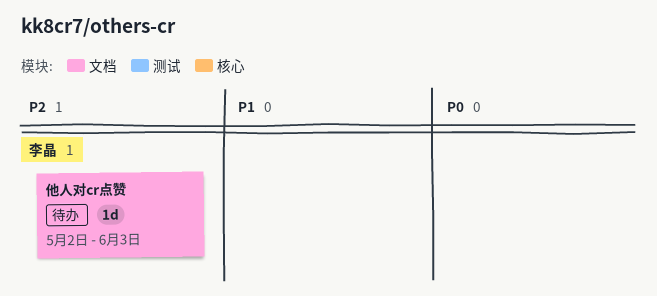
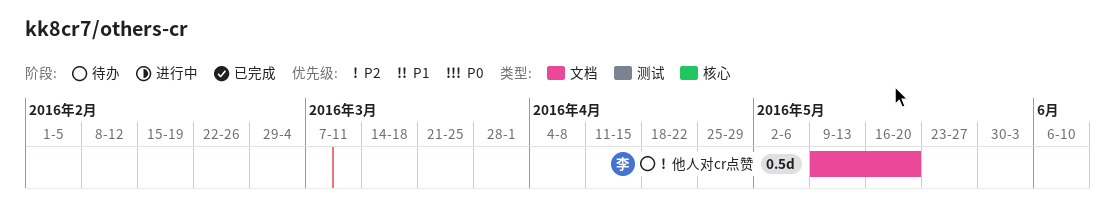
他人对cr点赞, estimate: 1d -> 0.5d
他人对cr点赞, start: May 2 -> May 9
他人对cr点赞, due: Jun 3 -> May 20

